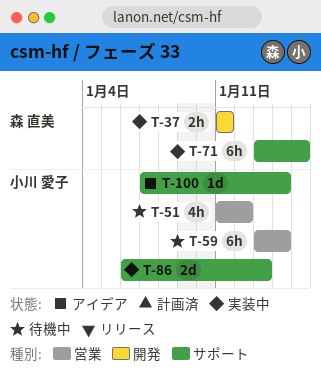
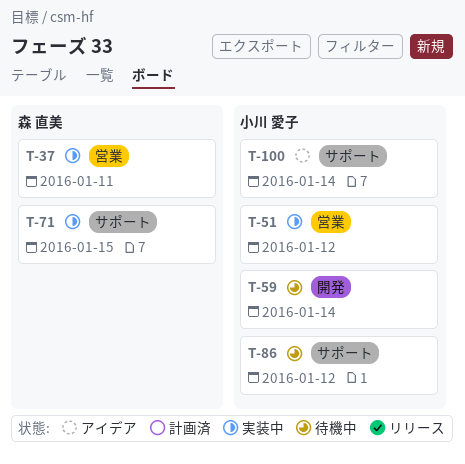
T-37, label: 開発 -> 営業
T-51, status: 待機中 -> 実装中
T-59, label: 営業 -> 開発
T-86, status: 実装中 -> 待機中
T-86, due: Jan 13 -> Jan 12

